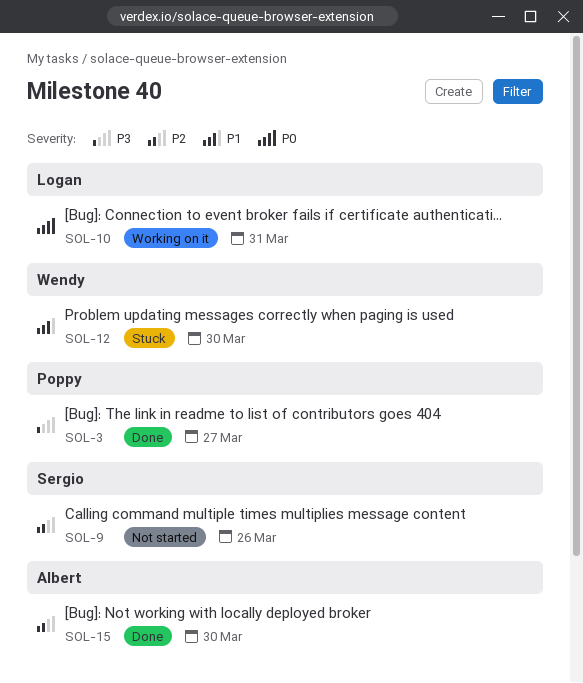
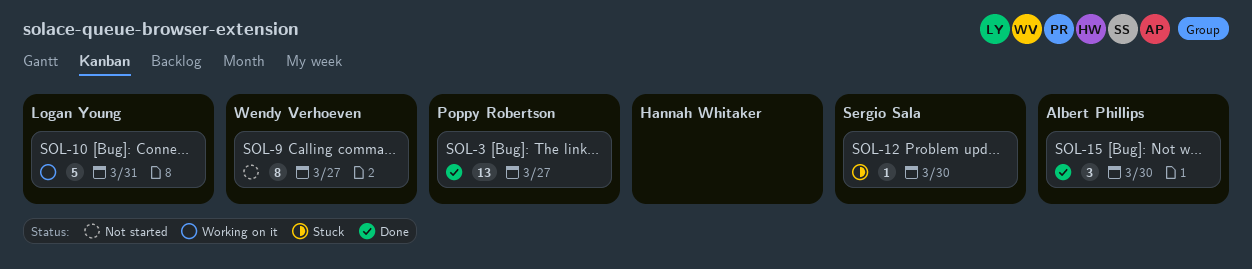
SOL-9, owner: Sergio Sala -> Wendy Verhoeven
SOL-9, due: Mar 26 -> Mar 27
SOL-12, owner: Wendy Verhoeven -> Sergio Sala

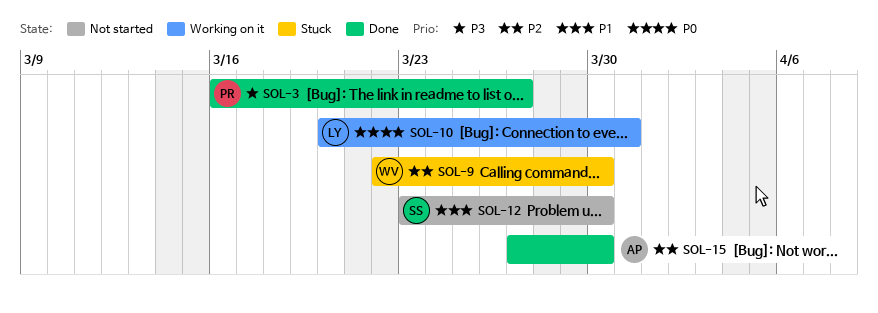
SOL-9, status: Not started -> Stuck
SOL-9, due: Mar 27 -> Mar 30
SOL-12, status: Stuck -> Not started

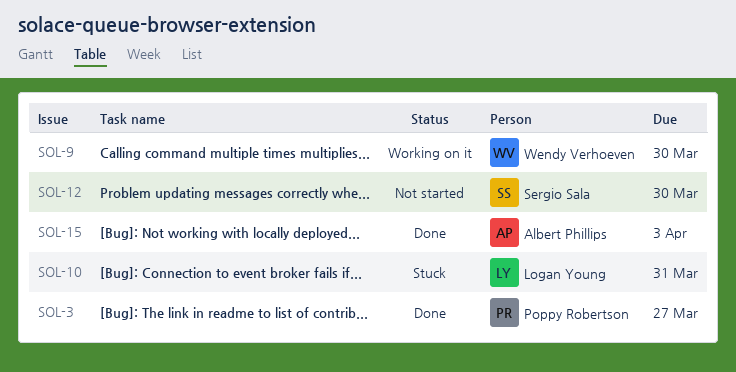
SOL-9, status: Stuck -> Working on it
SOL-10, status: Working on it -> Stuck
SOL-15, due: Mar 30 -> Apr 3

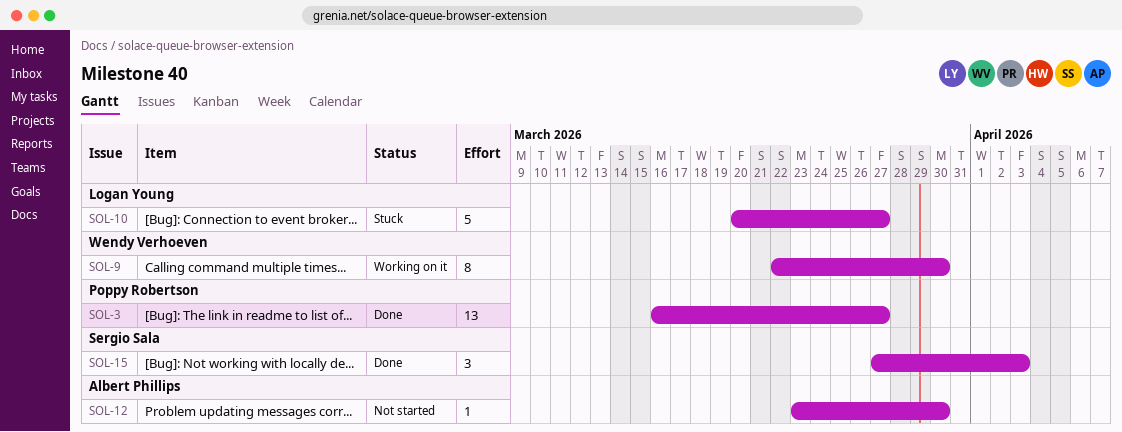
SOL-10, due: Mar 31 -> Mar 27
SOL-12, owner: Sergio Sala -> Albert Phillips
SOL-15, owner: Albert Phillips -> Sergio Sala

